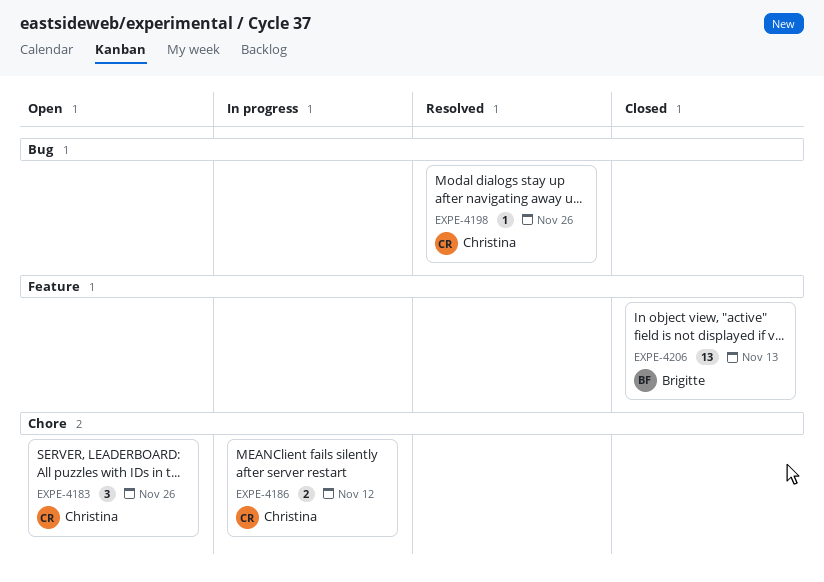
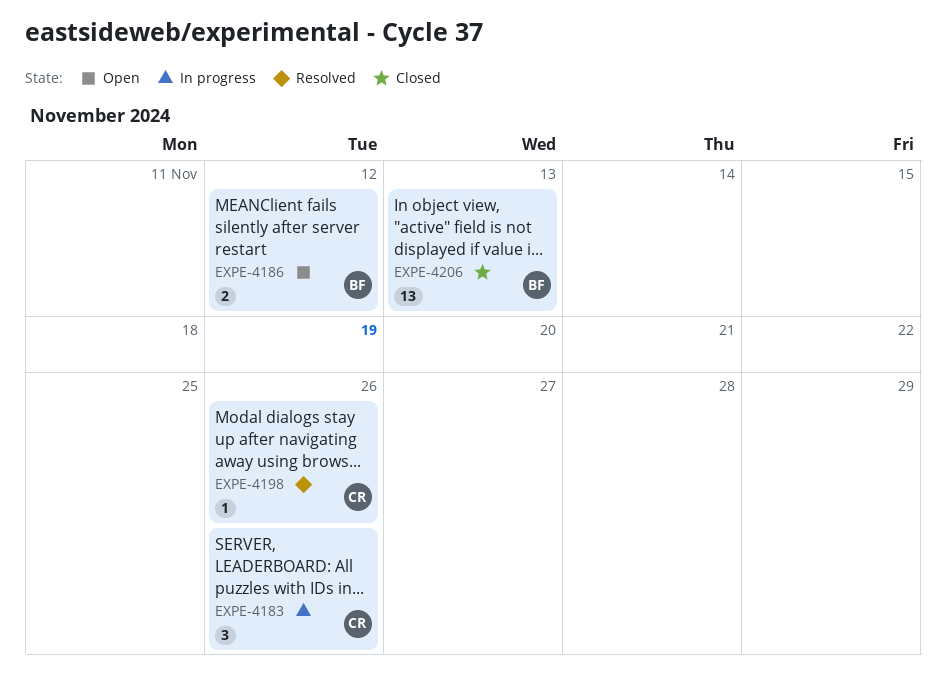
EXPE-4183, status: Open -> In progress
EXPE-4186, status: In progress -> Open
EXPE-4186, owner: Christina -> Brigitte

